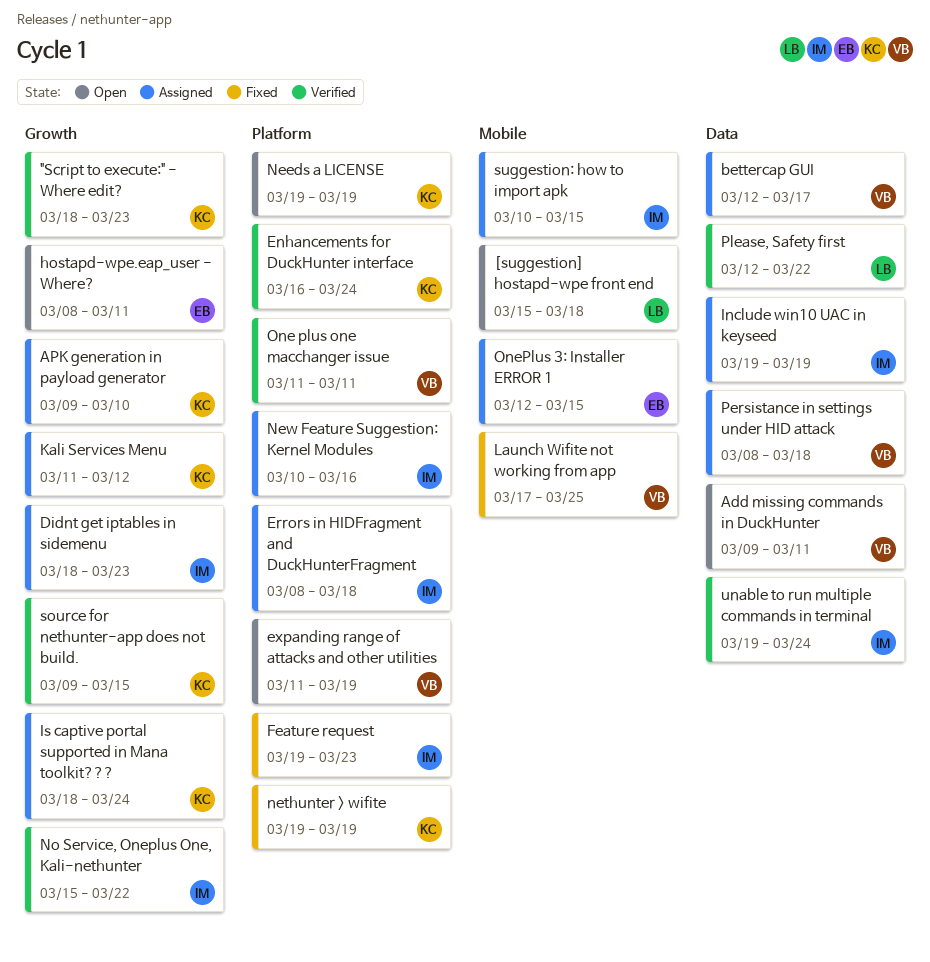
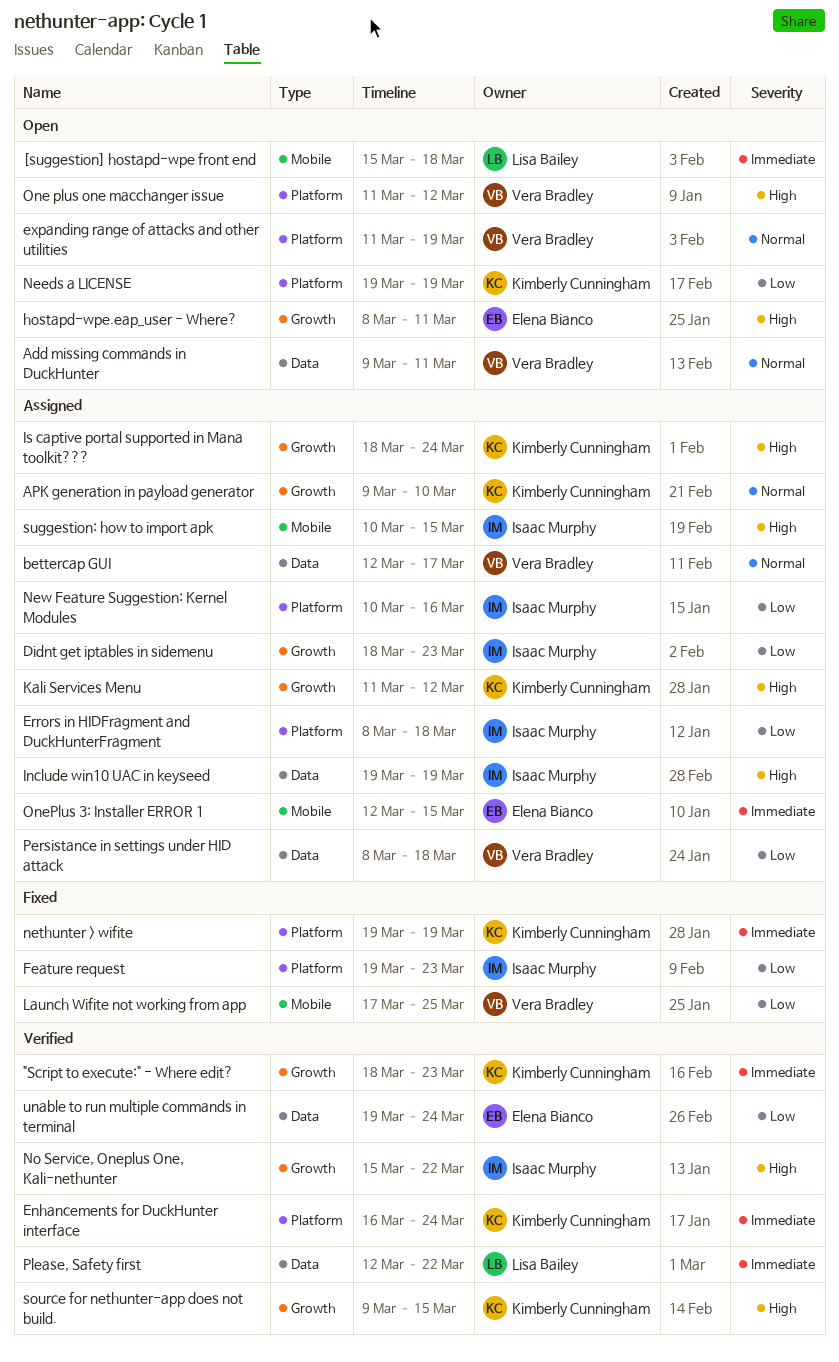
One plus one macchanger issue, status: Verified -> Open
One plus one macchanger issue, due: Mar 11 -> Mar 12
unable to run multiple commands in terminal, owner: Isaac Murphy -> Elena Bianco

